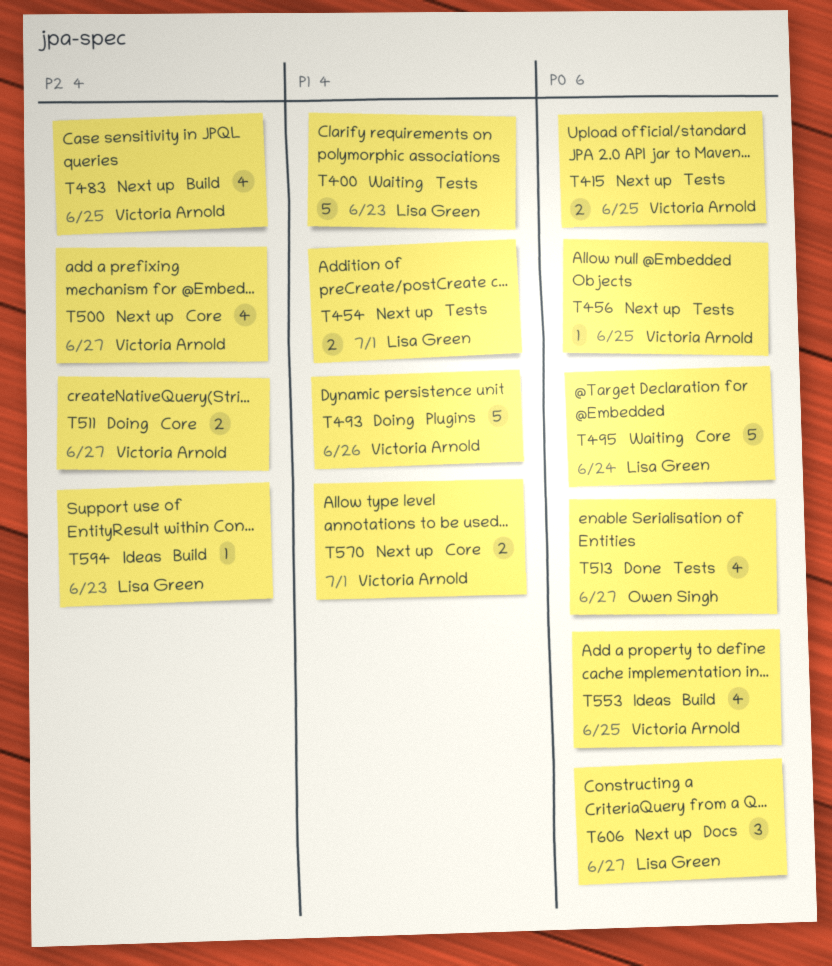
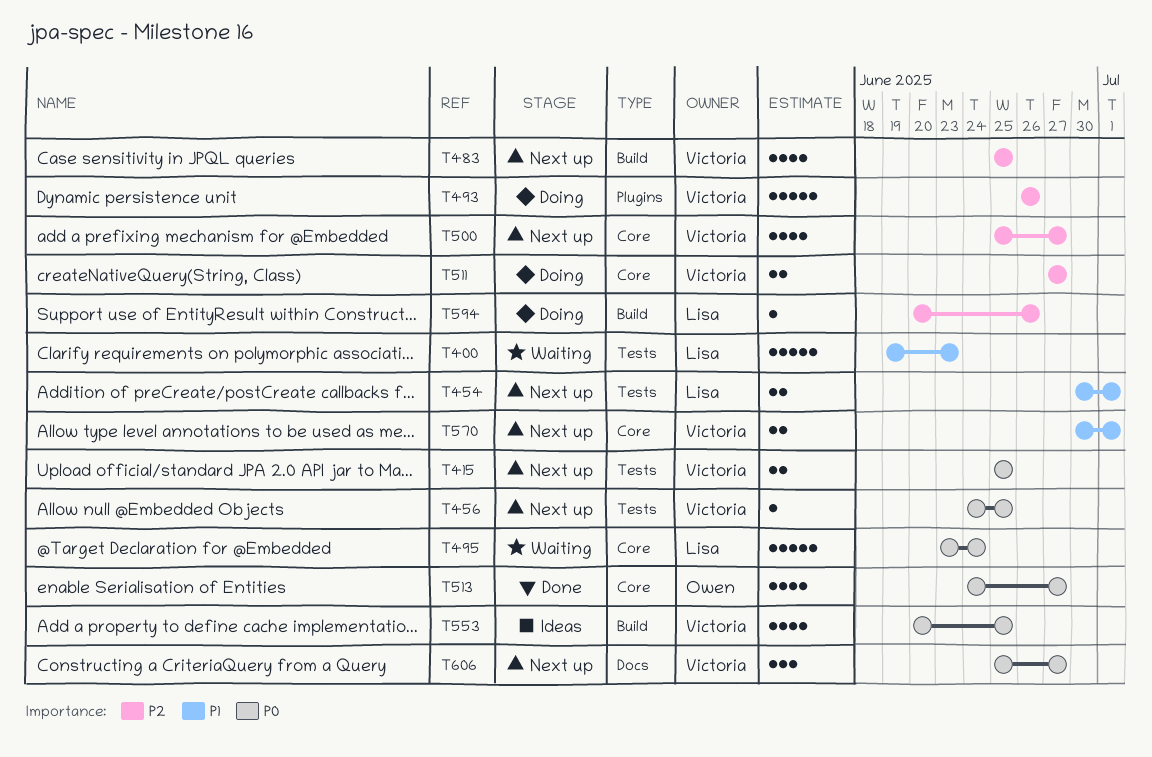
T493, priority: P1 -> P2
T513, label: Tests -> Core
T594, status: Ideas -> Doing
T594, due: Jun 23 -> Jun 26
T606, owner: Lisa Green -> Victoria Arnold

